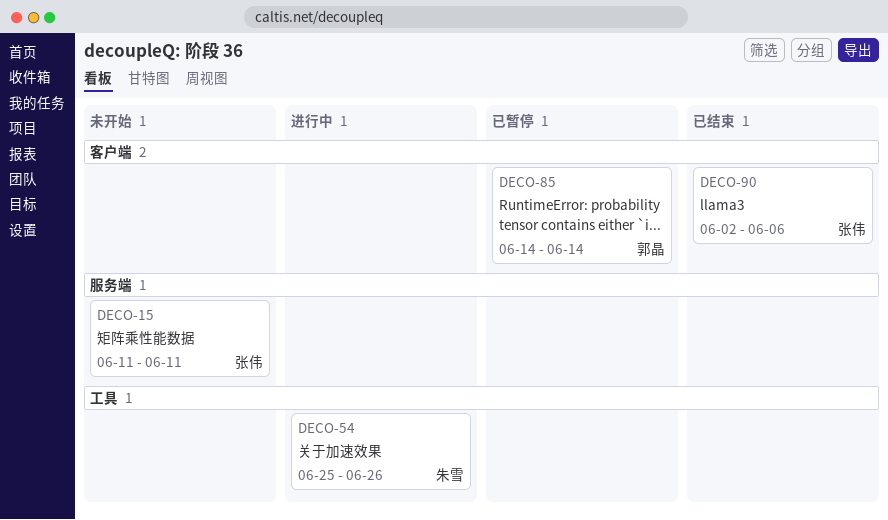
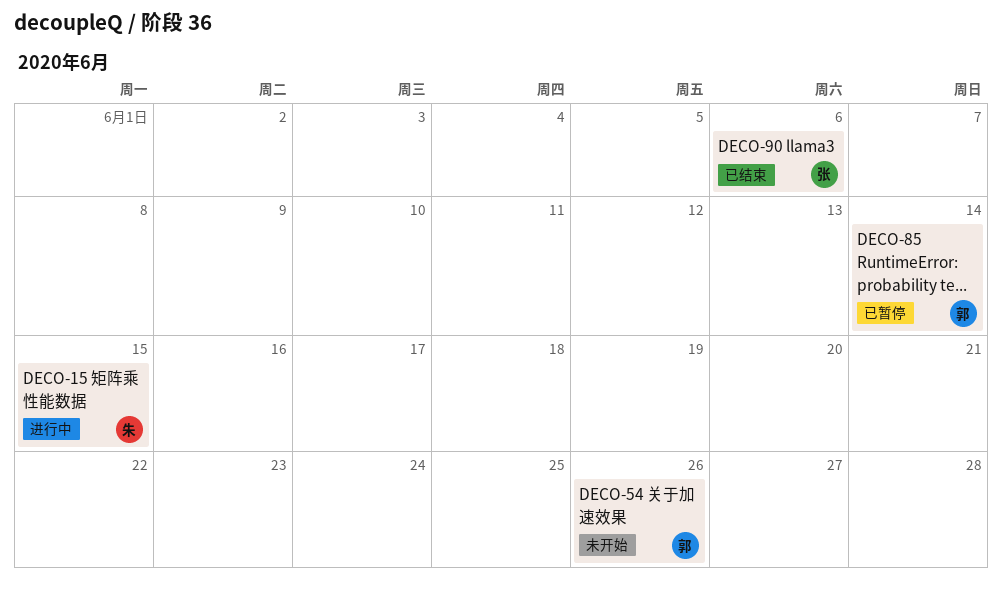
DECO-15, status: 未开始 -> 进行中
DECO-15, owner: 张伟 -> 朱雪
DECO-15, due: Jun 11 -> Jun 15
DECO-54, status: 进行中 -> 未开始
DECO-54, owner: 朱雪 -> 郭晶

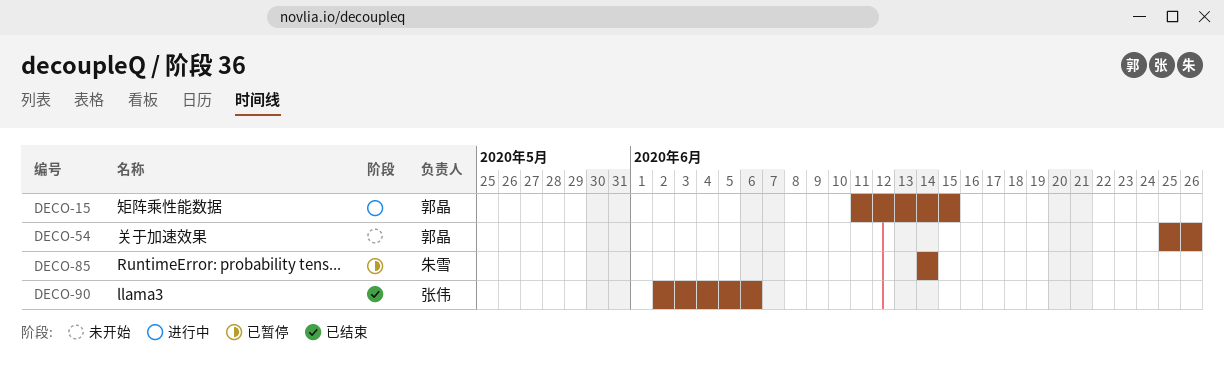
DECO-15, owner: 朱雪 -> 郭晶
DECO-85, owner: 郭晶 -> 朱雪

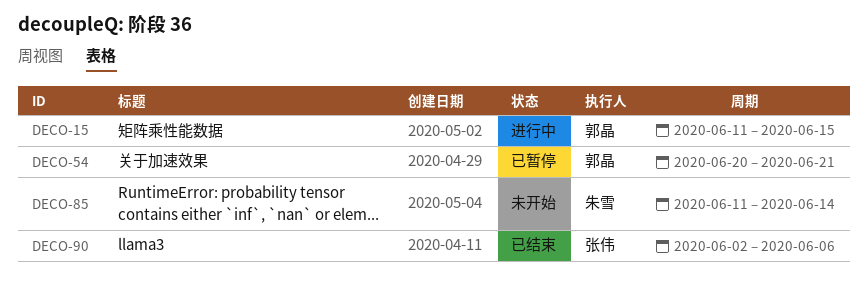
DECO-54, status: 未开始 -> 已暂停
DECO-54, start: Jun 25 -> Jun 20
DECO-54, due: Jun 26 -> Jun 21
DECO-85, status: 已暂停 -> 未开始
DECO-85, start: Jun 14 -> Jun 11

